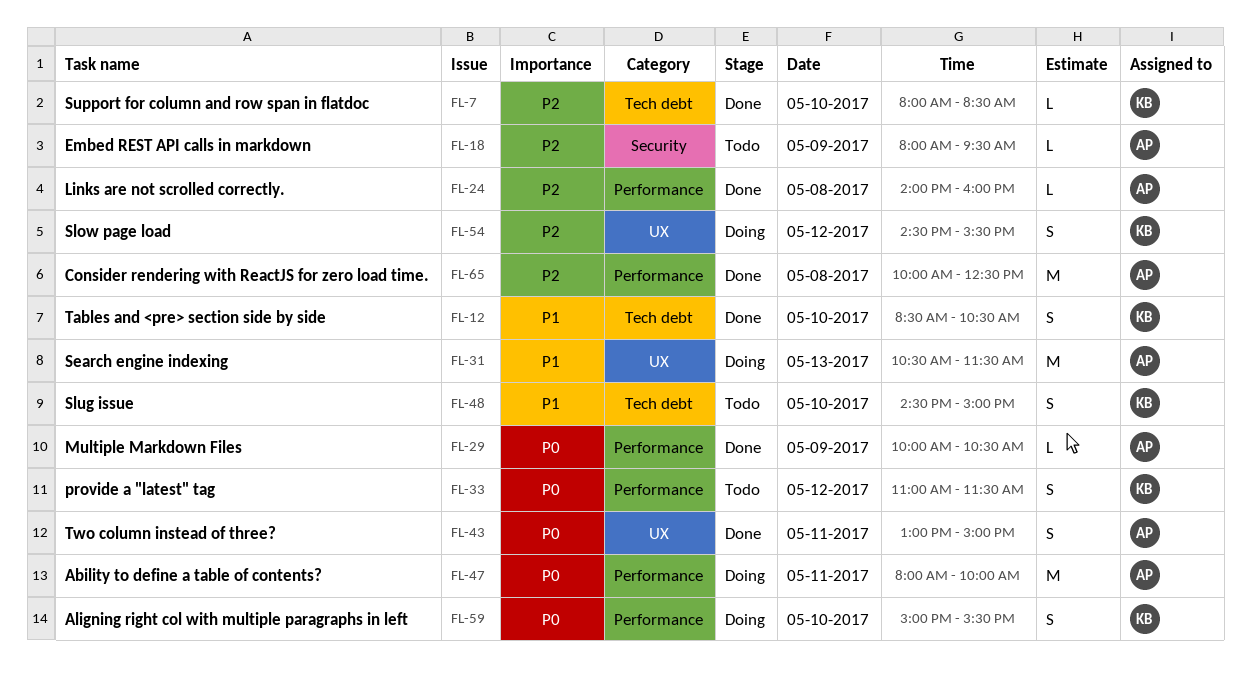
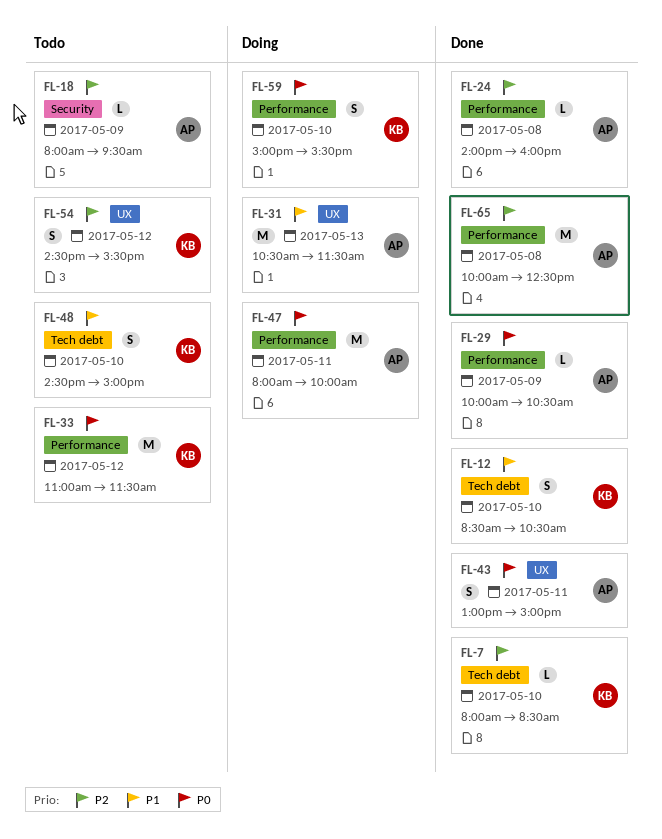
FL-33, estimate: S -> M
FL-54, status: Doing -> Todo

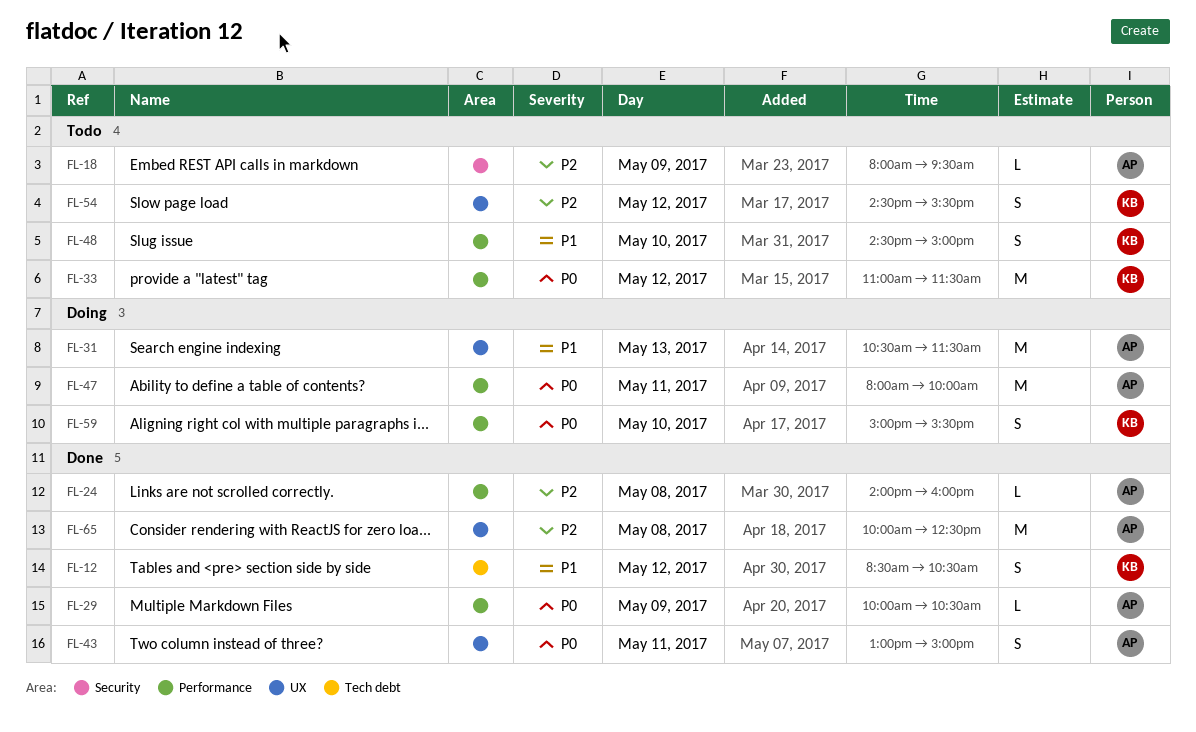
FL-7: present -> none
FL-12, day: May 10 -> May 12
FL-48, label: Tech debt -> Performance
FL-65, label: Performance -> UX

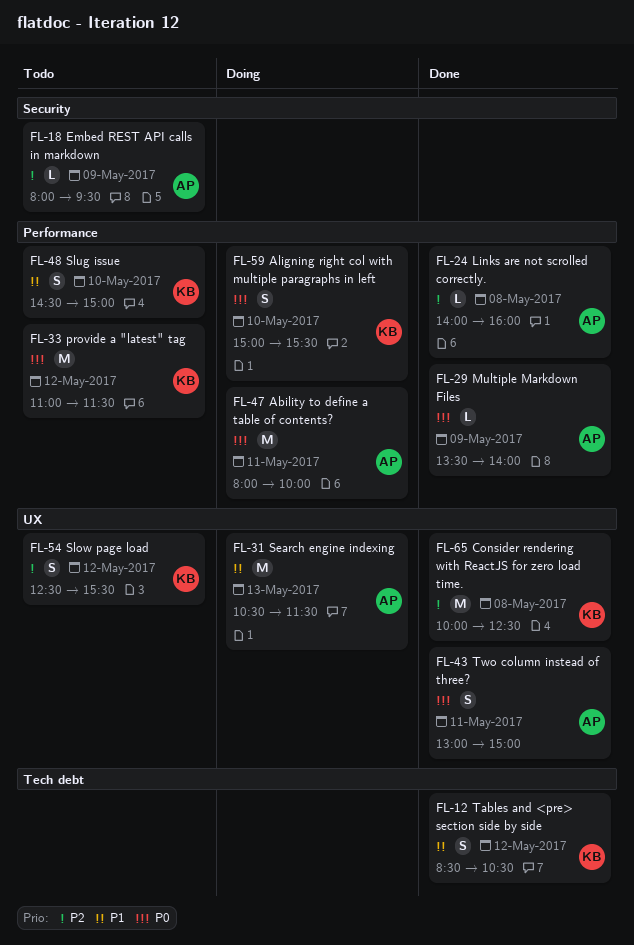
FL-29, begins: 10:00 -> 13:30
FL-29, ends: 10:30 -> 14:00
FL-54, begins: 14:30 -> 12:30
FL-65, owner: AP -> KB

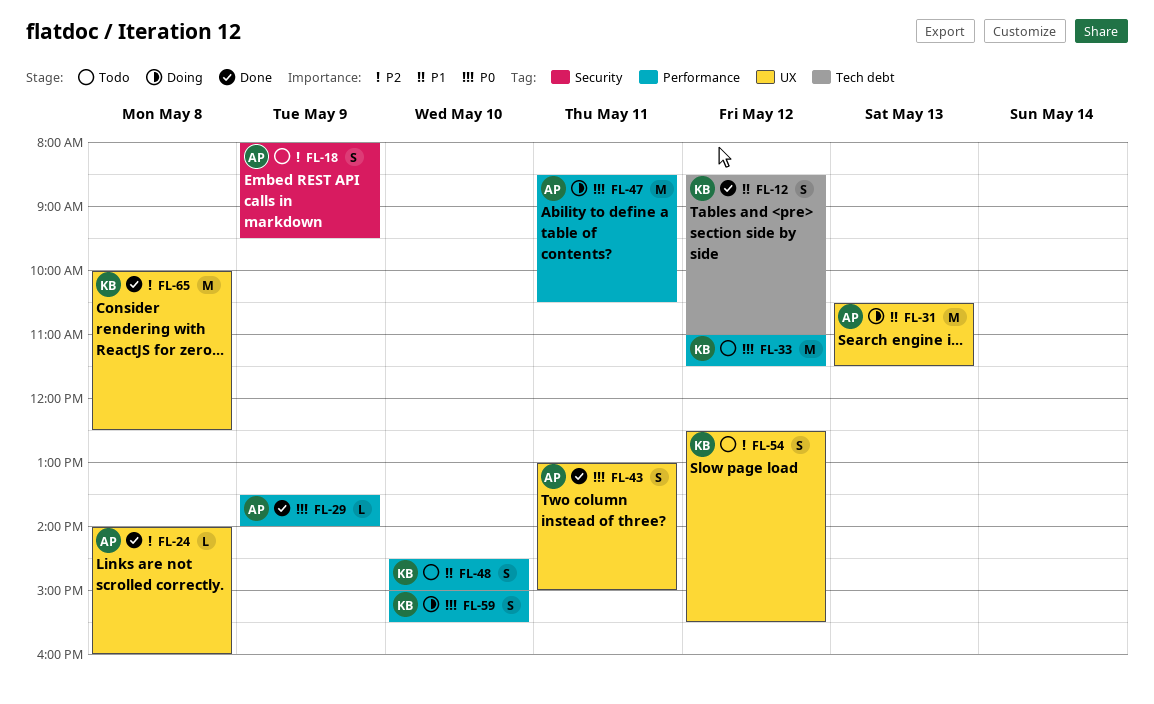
FL-12, ends: 10:30 -> 11:00
FL-18, estimate: L -> S
FL-24, label: Performance -> UX
FL-47, begins: 08:00 -> 08:30
FL-47, ends: 10:00 -> 10:30

